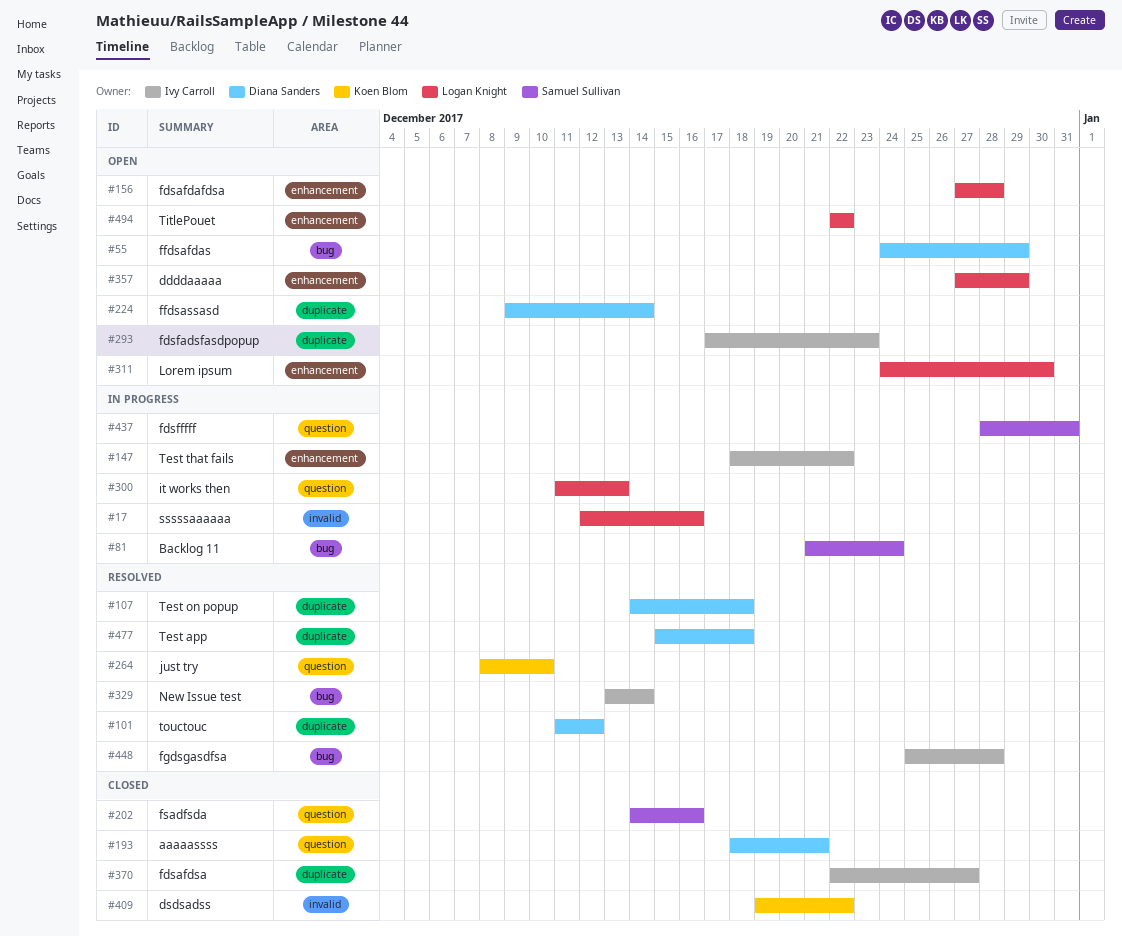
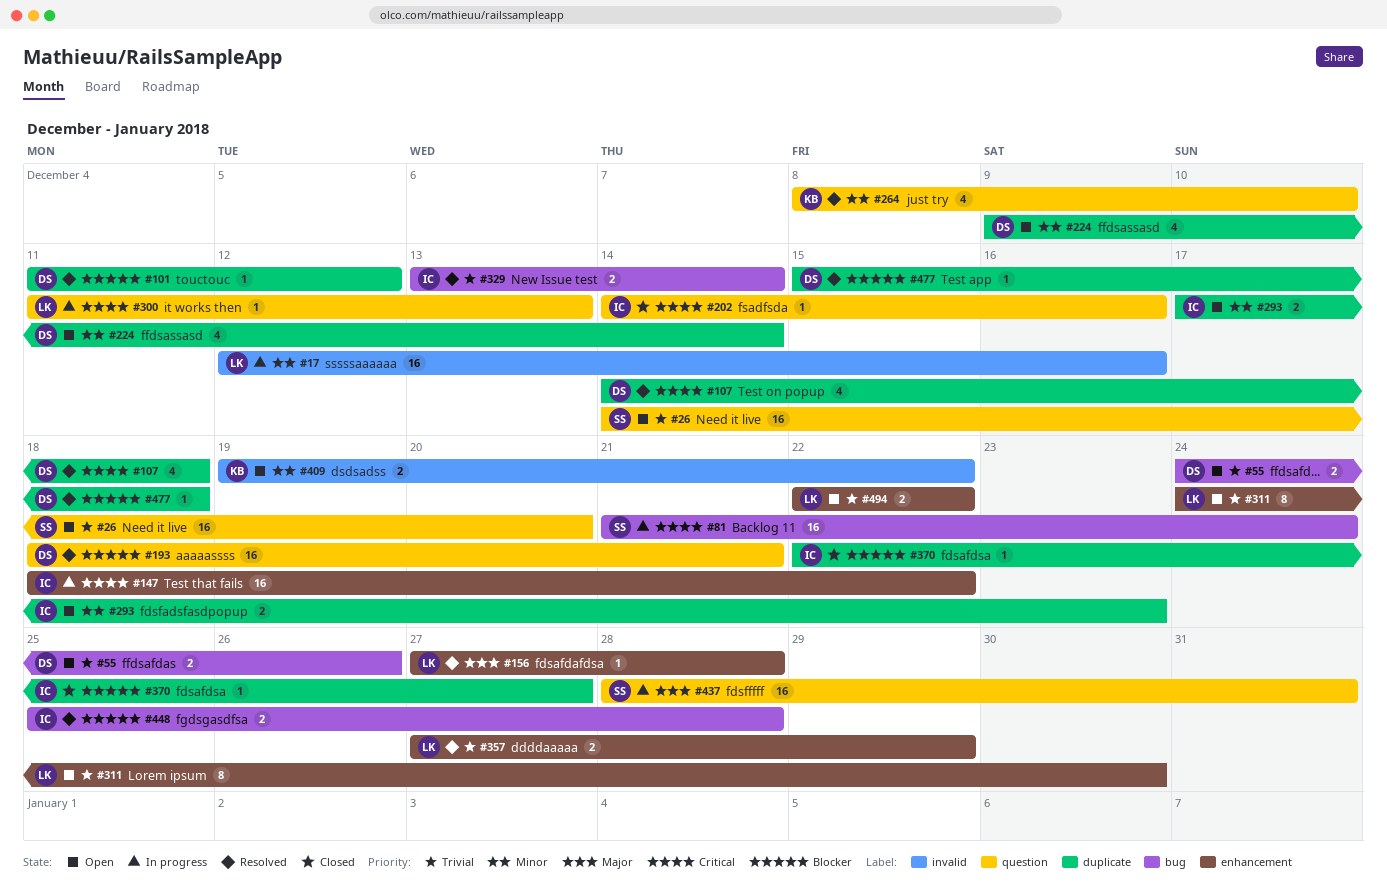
#26: none -> present
#55, due: Dec 29 -> Dec 26
#156, status: Open -> Resolved
#193, status: Closed -> Resolved
#202, owner: Samuel Sullivan -> Ivy Carroll
#357, status: Open -> Resolved
#409, status: Closed -> Open

